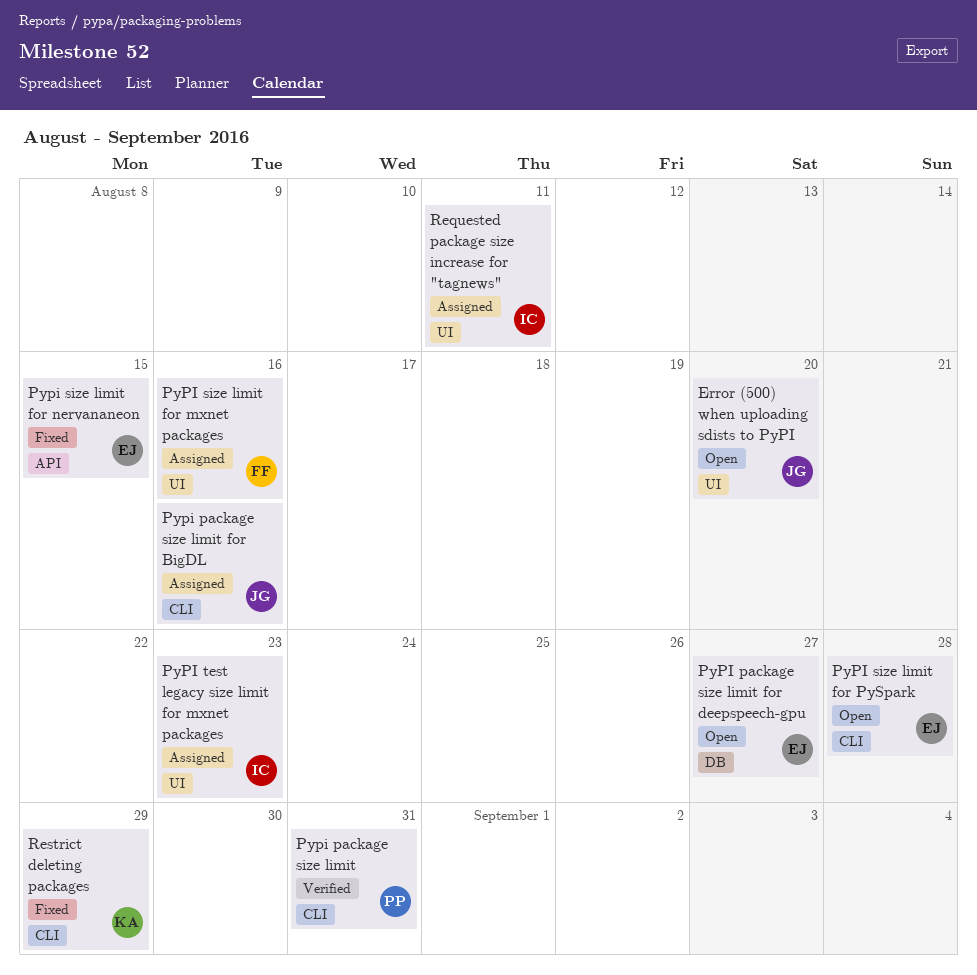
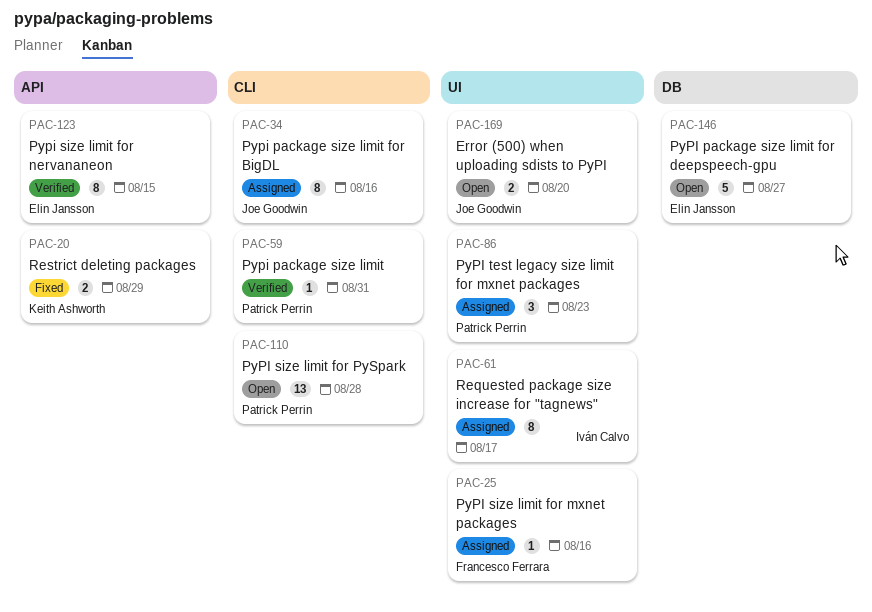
Pypi size limit for nervananeon, status: Fixed -> Verified
PyPI size limit for PySpark, owner: Elin Jansson -> Patrick Perrin
PyPI test legacy size limit for mxnet packages, owner: Iván Calvo -> Patrick Perrin
Requested package size increase for "tagnews", due: Aug 11 -> Aug 17
Restrict deleting packages, label: CLI -> API

